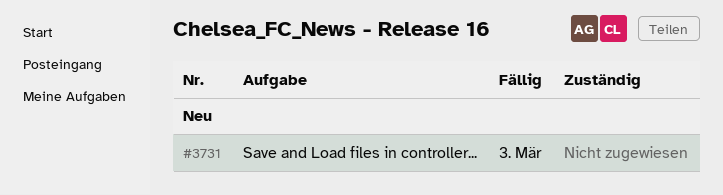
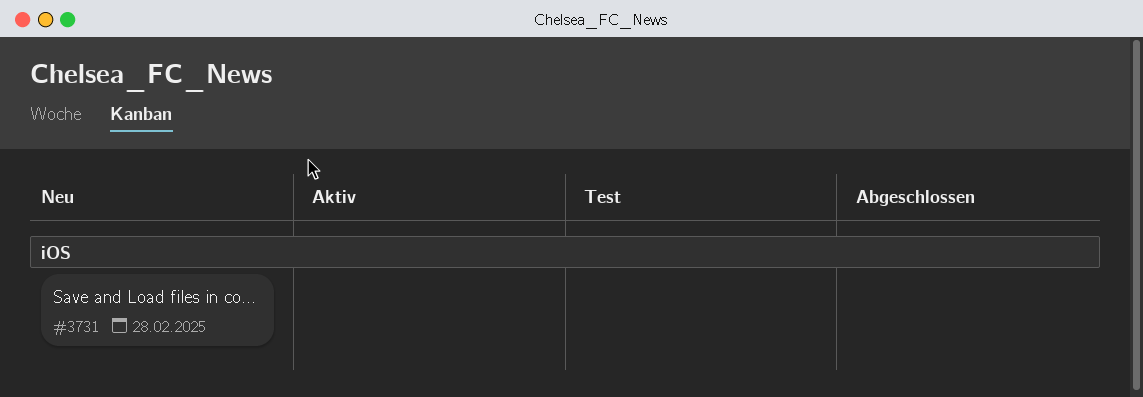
#3731, due: Mar 3 -> Feb 28

